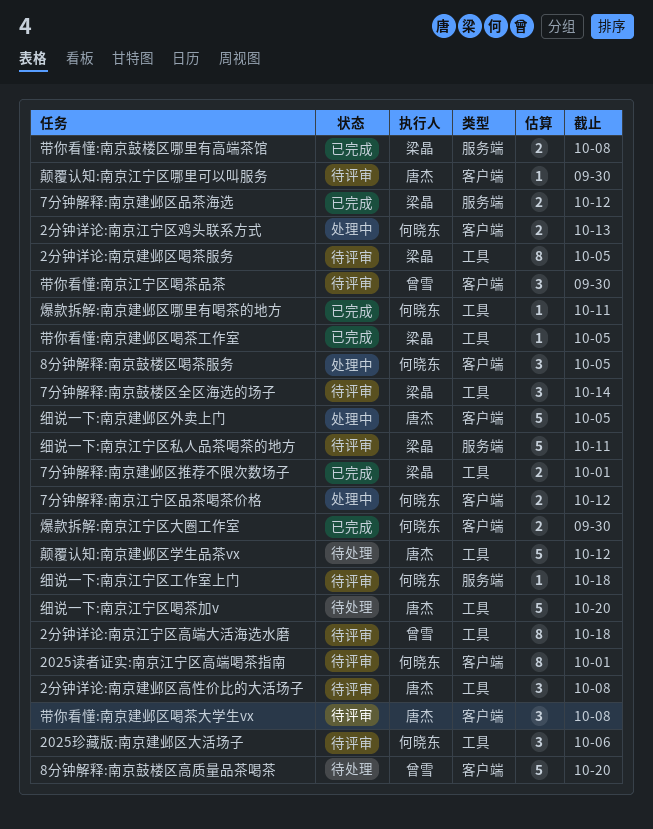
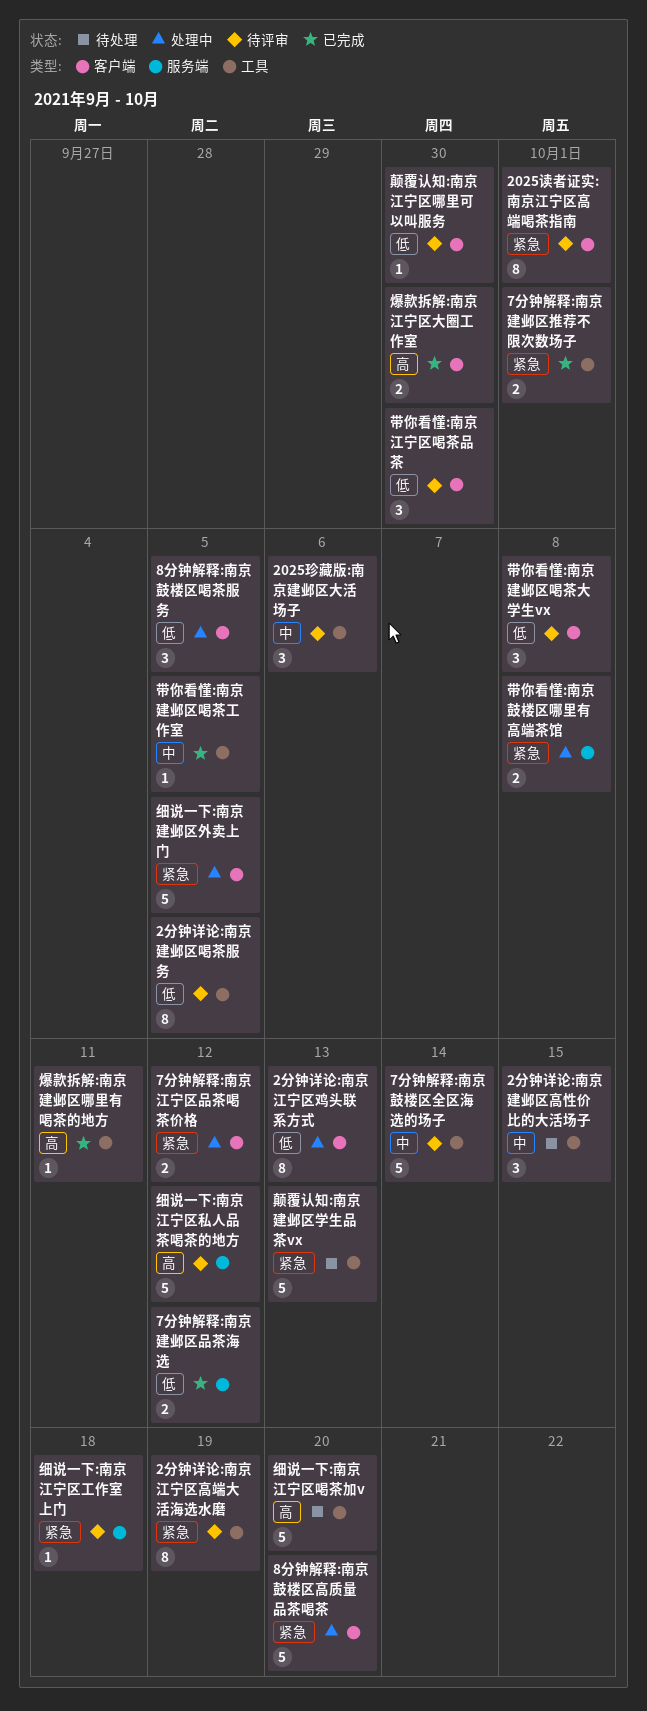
2分钟详论:南京建邺区高性价比的大活场子, status: 待评审 -> 待处理
2分钟详论:南京建邺区高性价比的大活场子, due: Oct 8 -> Oct 15
2分钟详论:南京江宁区高端大活海选水磨, due: Oct 18 -> Oct 19
2分钟详论:南京江宁区鸡头联系方式, estimate: 2 -> 8
7分钟解释:南京鼓楼区全区海选的场子, estimate: 3 -> 5
8分钟解释:南京鼓楼区高质量品茶喝茶, status: 待处理 -> 处理中
带你看懂:南京鼓楼区哪里有高端茶馆, status: 已完成 -> 处理中
细说一下:南京江宁区私人品茶喝茶的地方, due: Oct 11 -> Oct 12
颠覆认知:南京建邺区学生品茶vx, due: Oct 12 -> Oct 13

